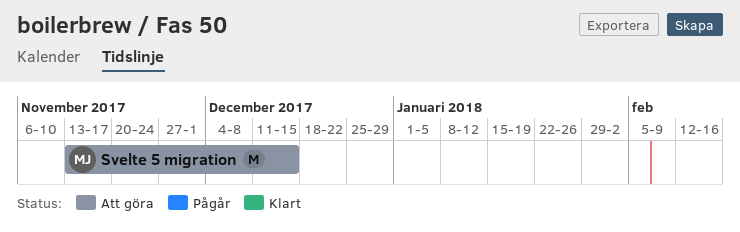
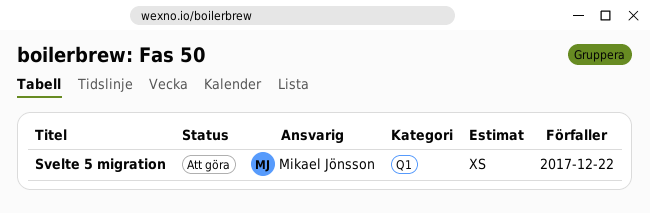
Svelte 5 migration, estimate: M -> XS
Svelte 5 migration, due: Dec 15 -> Dec 22

